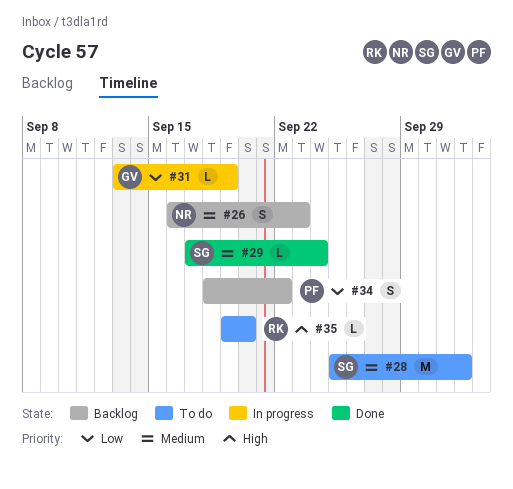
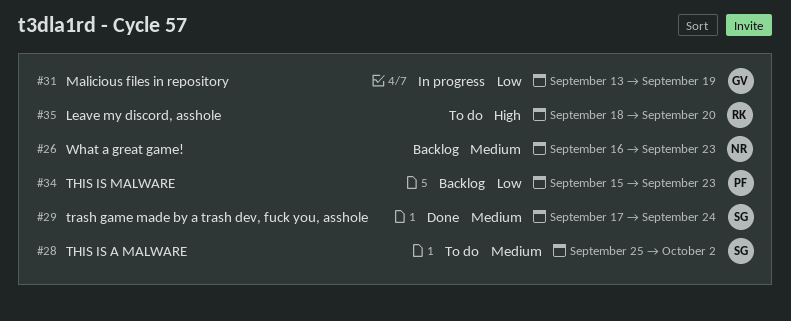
#34, start: Sep 18 -> Sep 15
#34, due: Sep 22 -> Sep 23
#35, start: Sep 19 -> Sep 18

